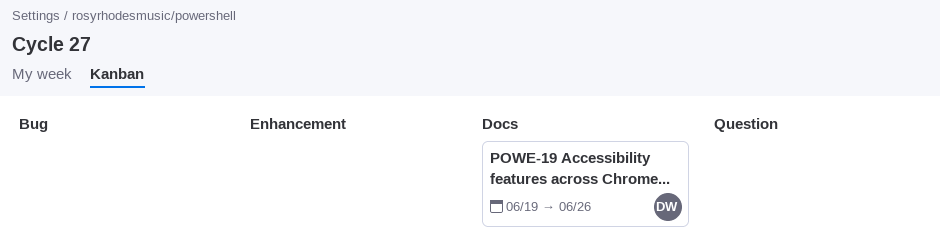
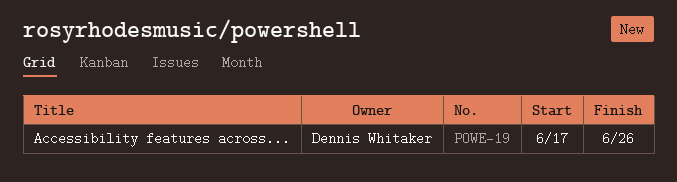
POWE-19, start: Jun 19 -> Jun 17

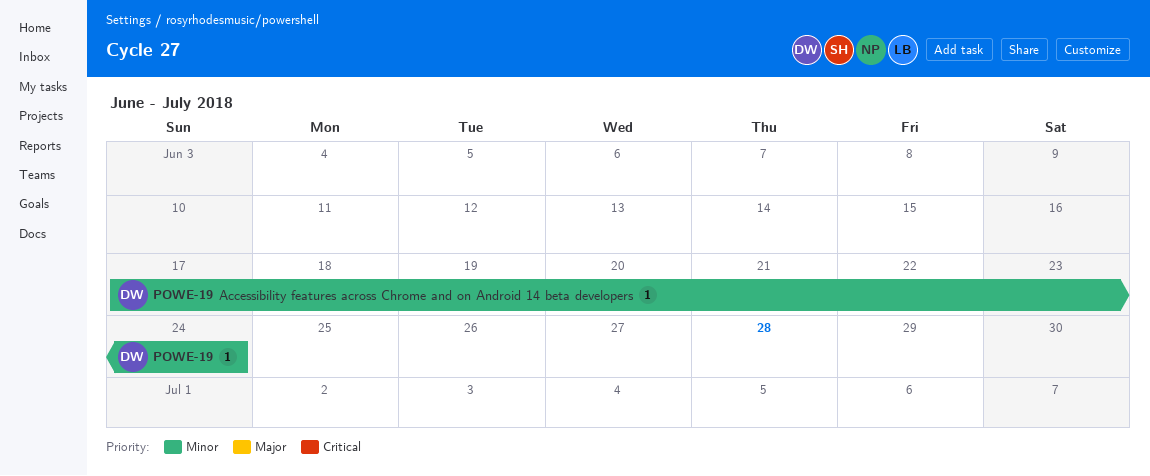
POWE-19, due: Jun 26 -> Jun 24

